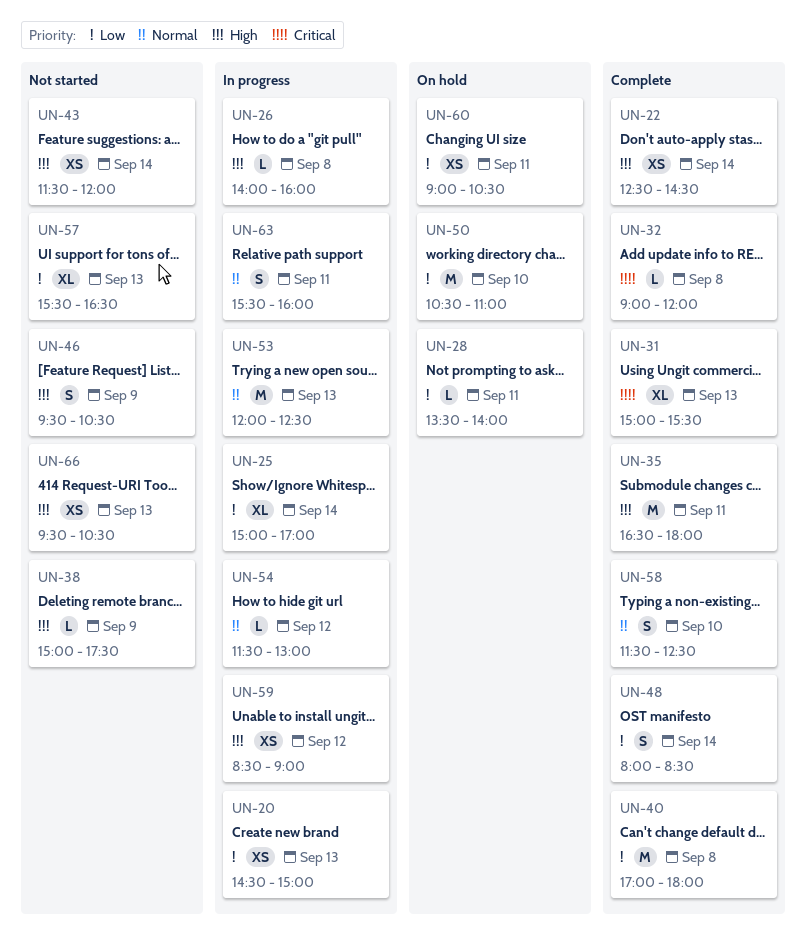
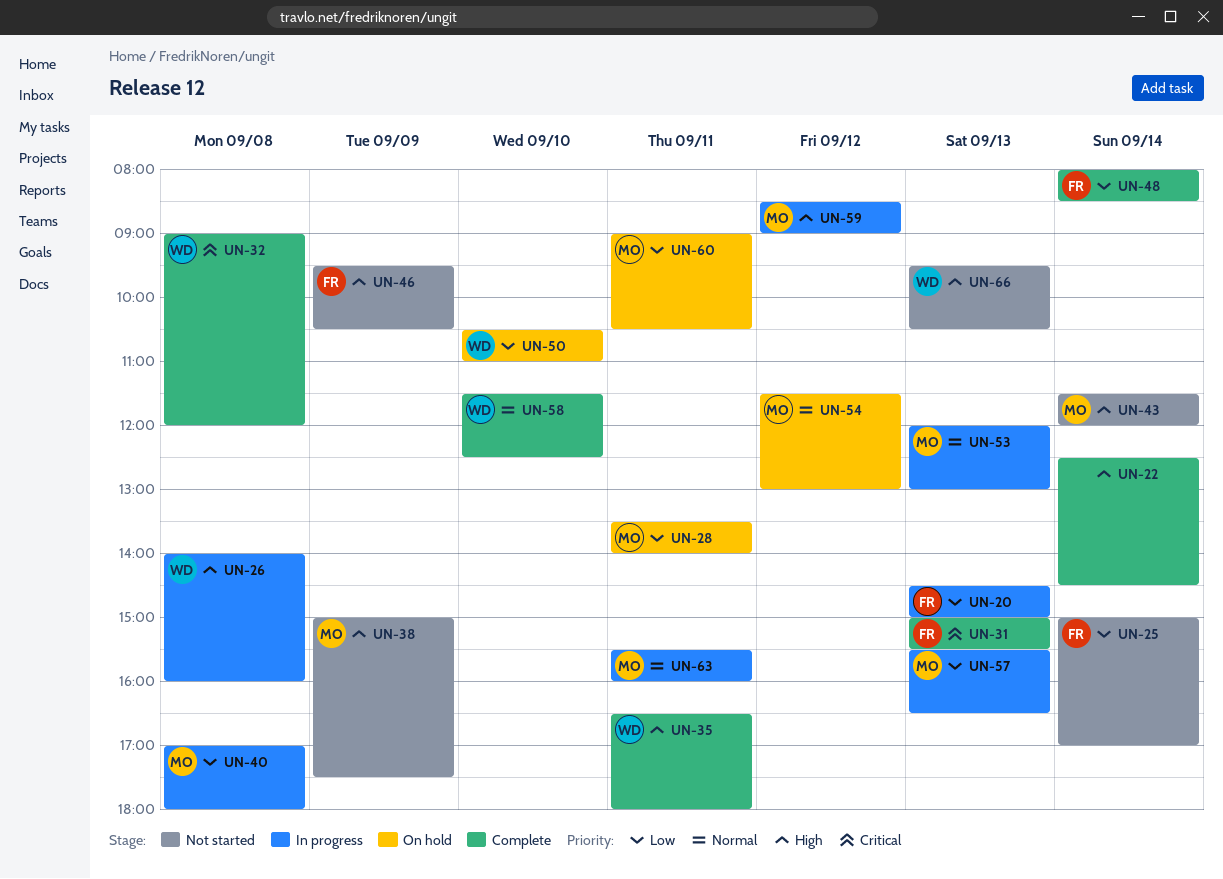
UN-25, status: In progress -> Not started
UN-40, status: Complete -> In progress
UN-53, ends: 12:30 -> 13:00
UN-54, status: In progress -> On hold
UN-57, status: Not started -> In progress

